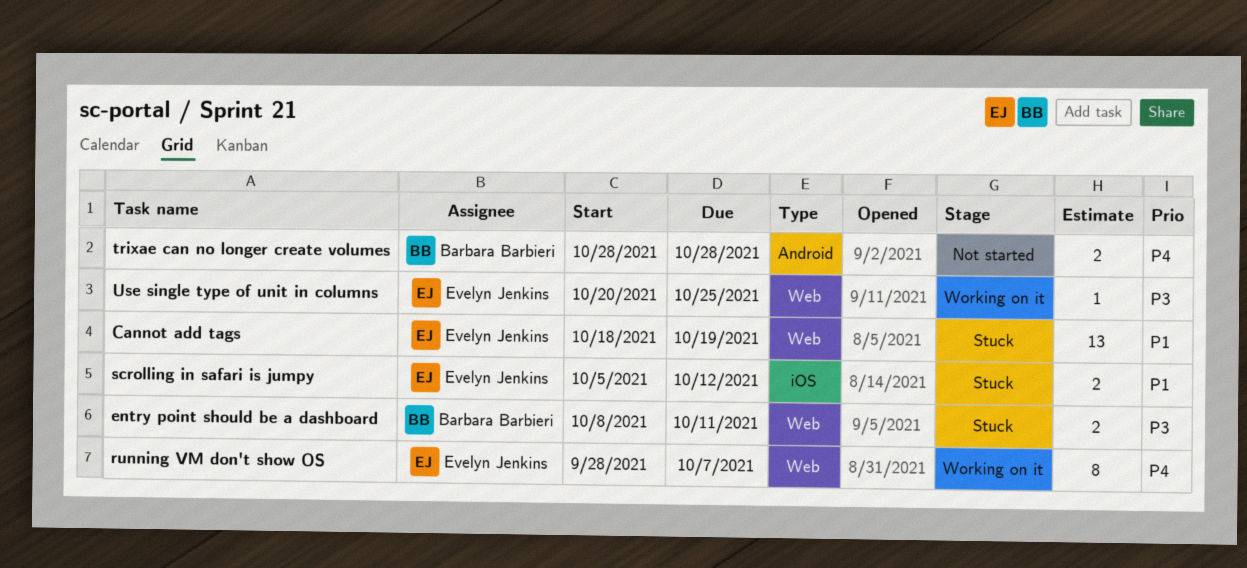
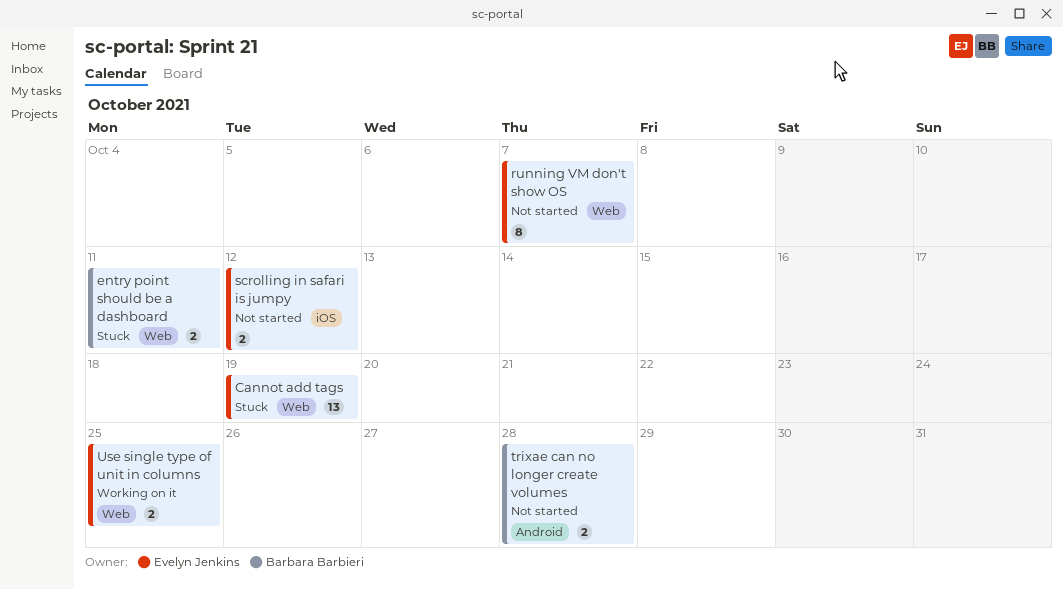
running VM don't show OS, status: Working on it -> Not started
scrolling in safari is jumpy, status: Stuck -> Not started
Use single type of unit in columns, estimate: 1 -> 2

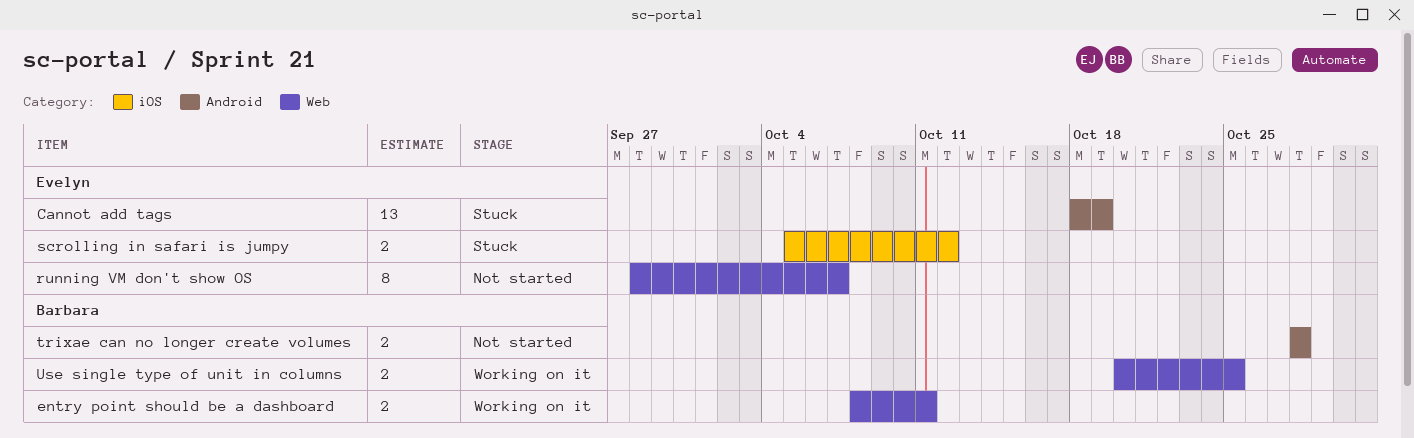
Cannot add tags, label: Web -> Android
entry point should be a dashboard, status: Stuck -> Working on it
scrolling in safari is jumpy, status: Not started -> Stuck
Use single type of unit in columns, owner: Evelyn Jenkins -> Barbara Barbieri

